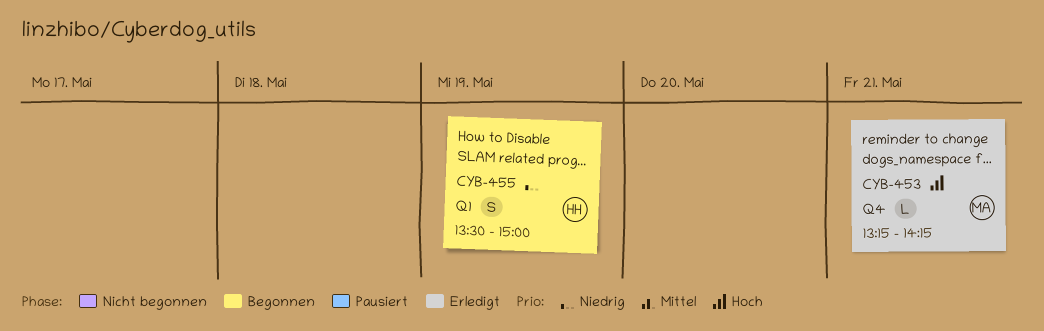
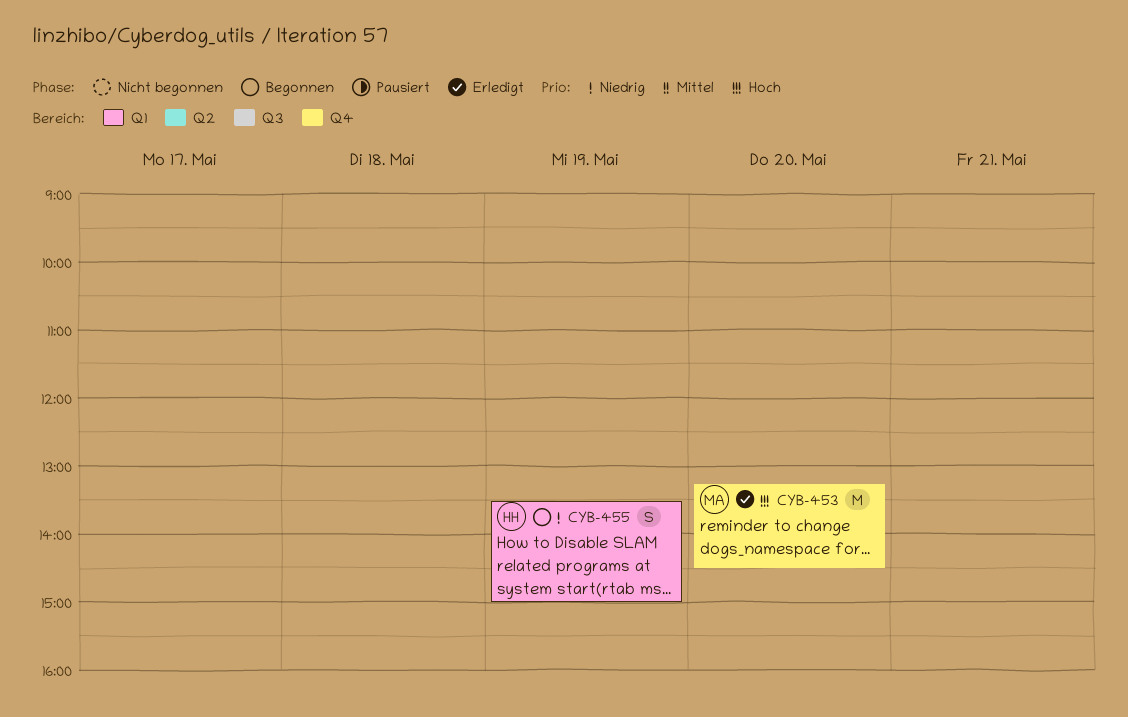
CYB-453, estimate: L -> M
CYB-453, day: May 21 -> May 20
CYB-453, ends: 14:15 -> 14:30

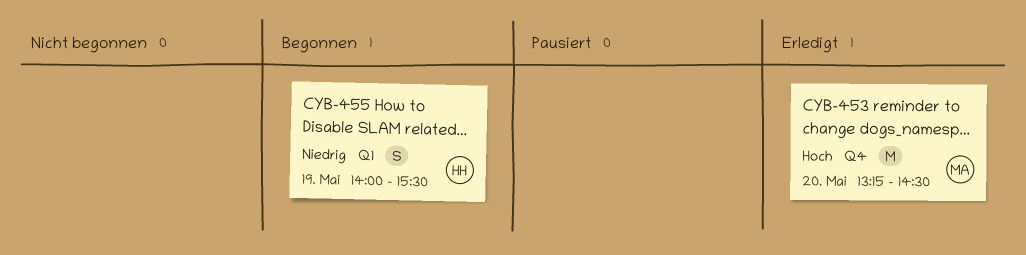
CYB-455, begins: 13:30 -> 14:00
CYB-455, ends: 15:00 -> 15:30

